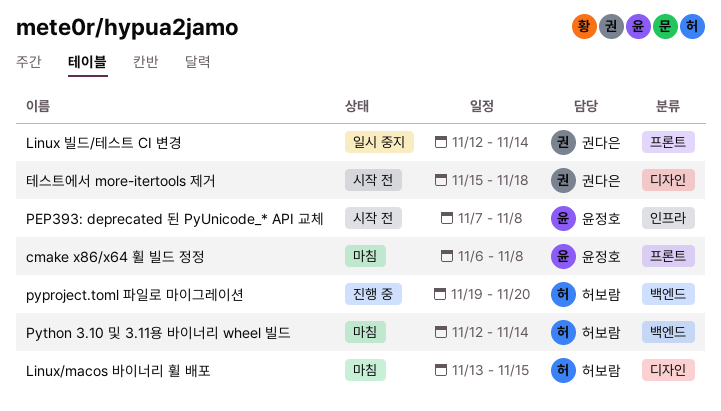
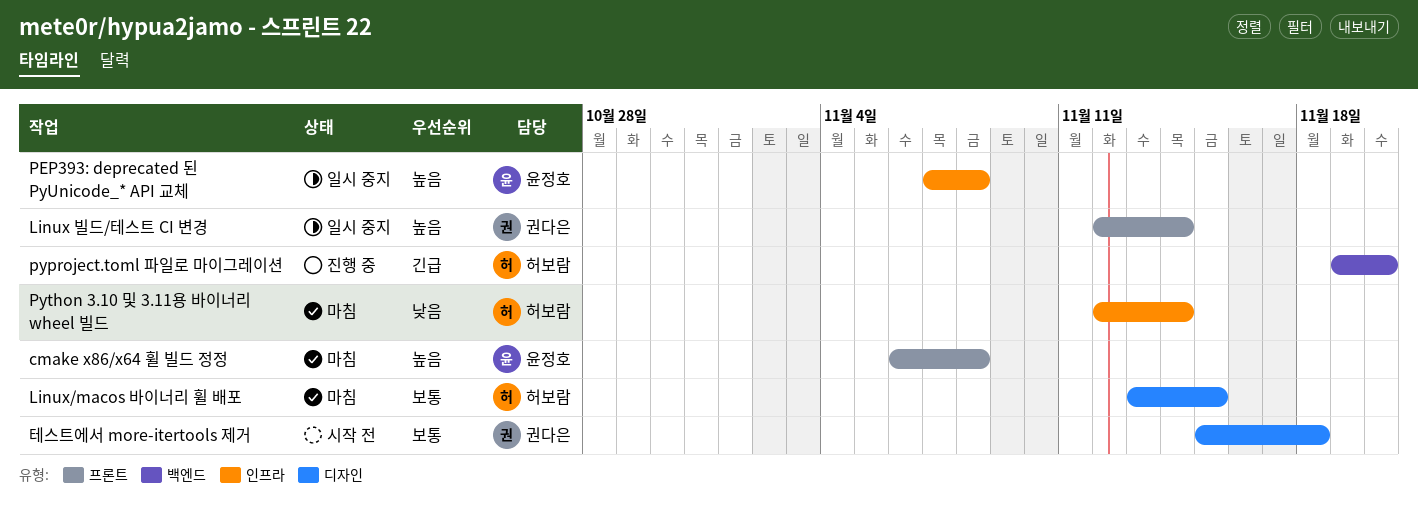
PEP393: deprecated 된 PyUnicode_* API 교체, status: 시작 전 -> 일시 중지
Python 3.10 및 3.11용 바이너리 wheel 빌드, label: 백엔드 -> 인프라

